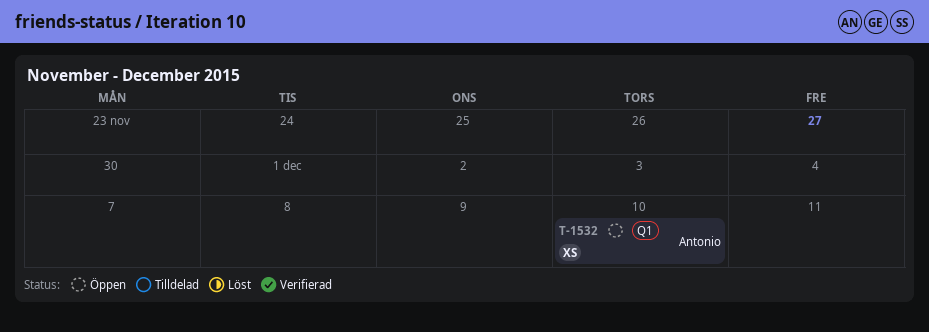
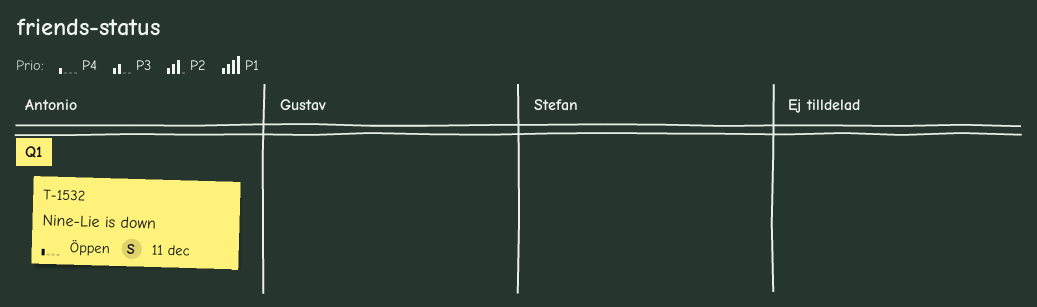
T-1532, estimate: XS -> S
T-1532, due: Dec 10 -> Dec 11

